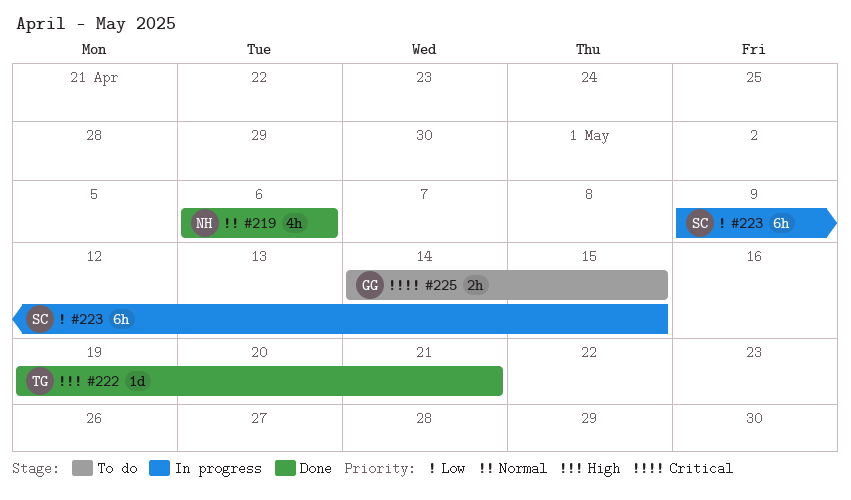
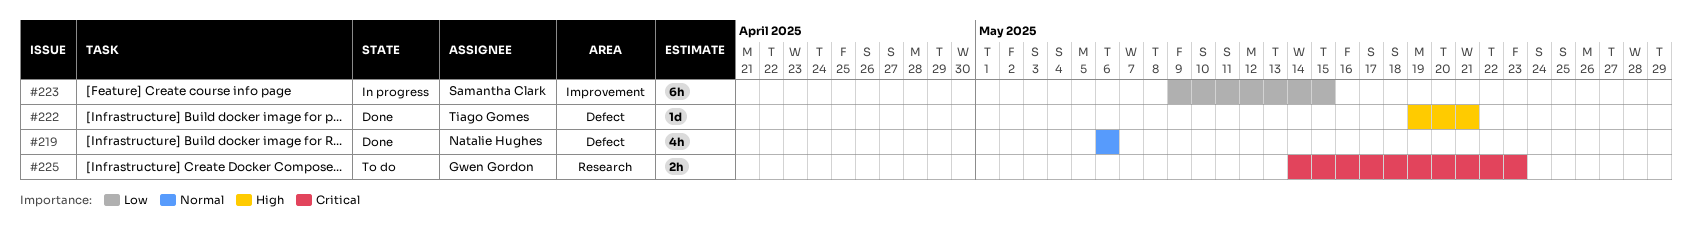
#225, due: May 15 -> May 23

